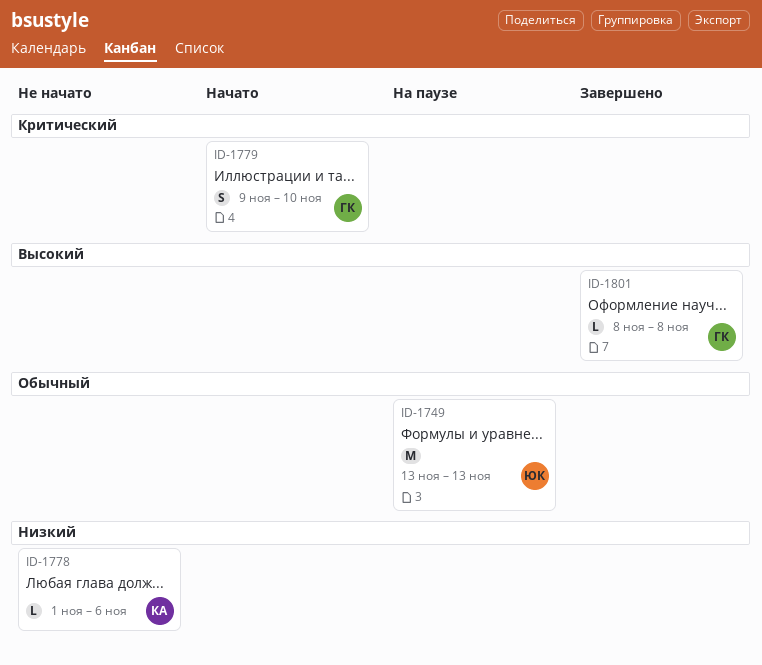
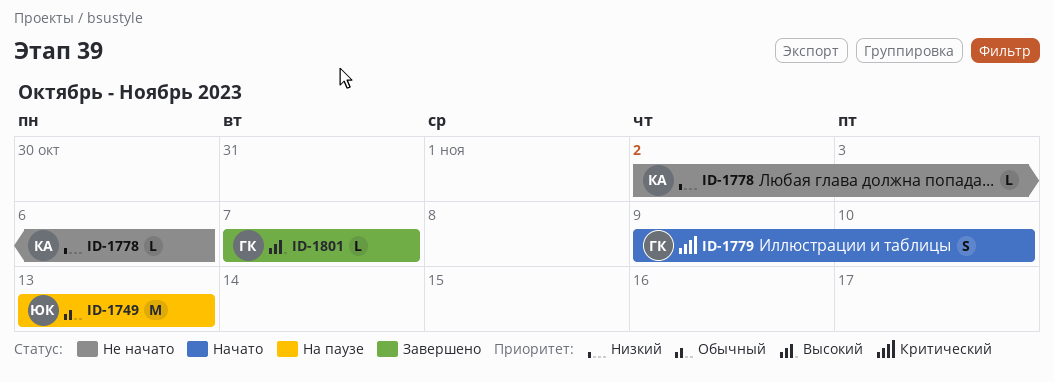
ID-1778, start: Nov 1 -> Nov 2
ID-1801, start: Nov 8 -> Nov 7
ID-1801, due: Nov 8 -> Nov 7

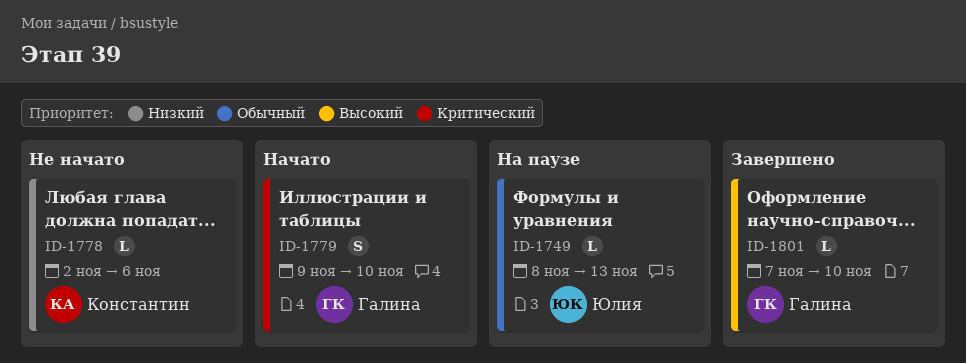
ID-1749, estimate: M -> L
ID-1749, start: Nov 13 -> Nov 8
ID-1801, due: Nov 7 -> Nov 10

